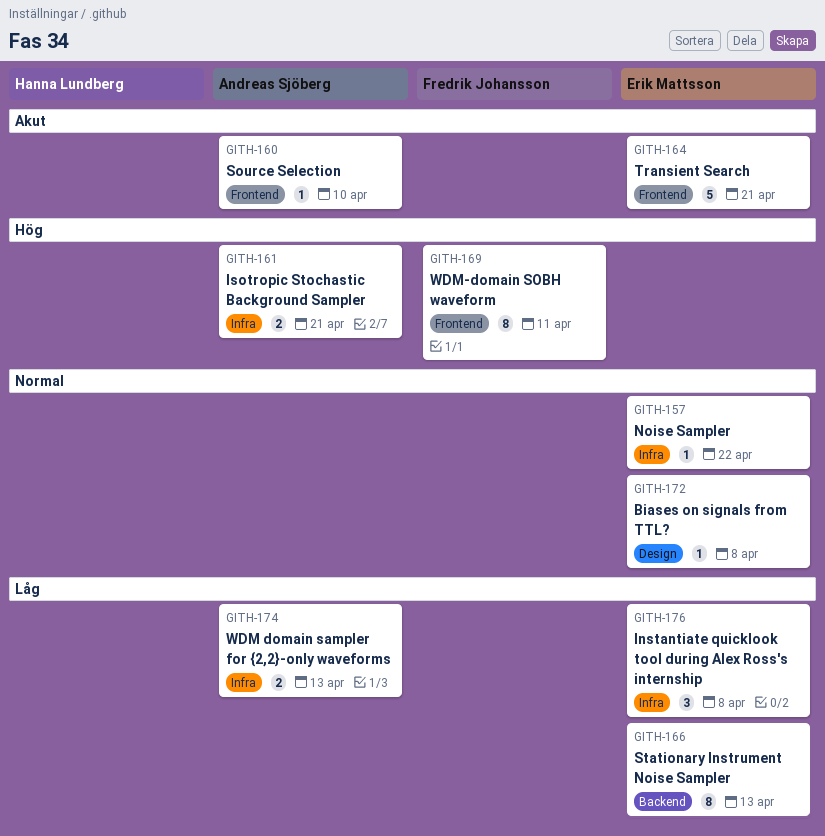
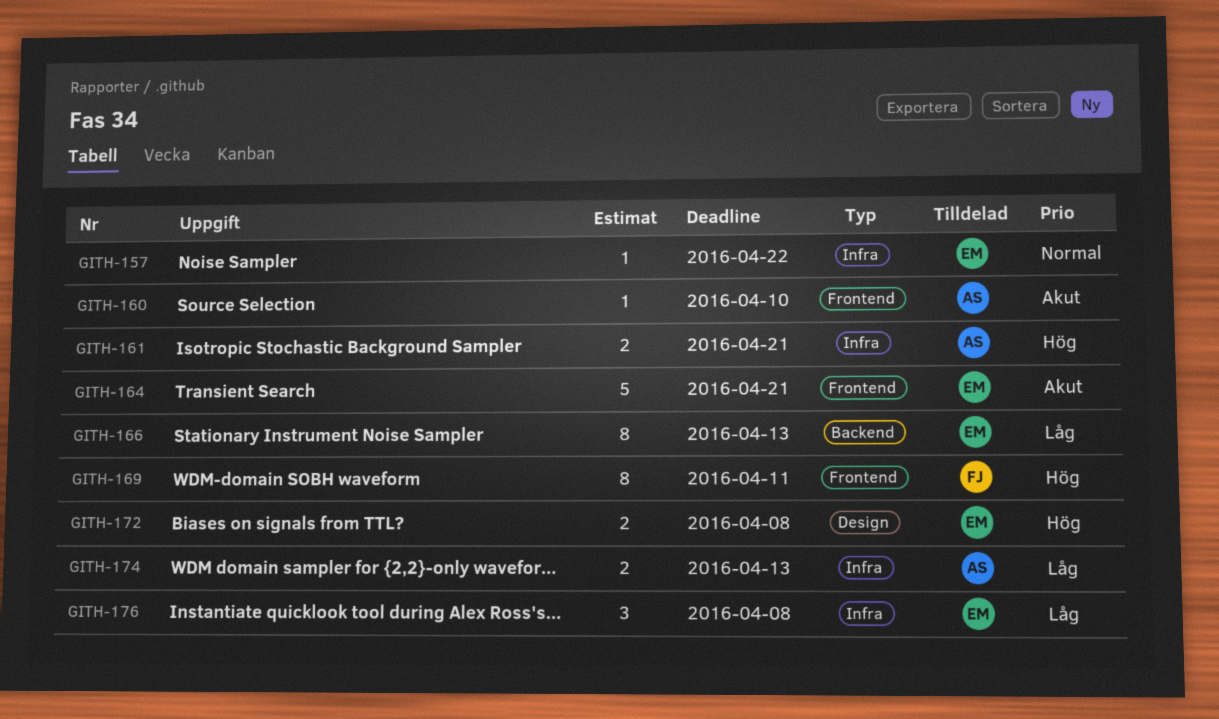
GITH-172, priority: Normal -> Hög
GITH-172, estimate: 1 -> 2

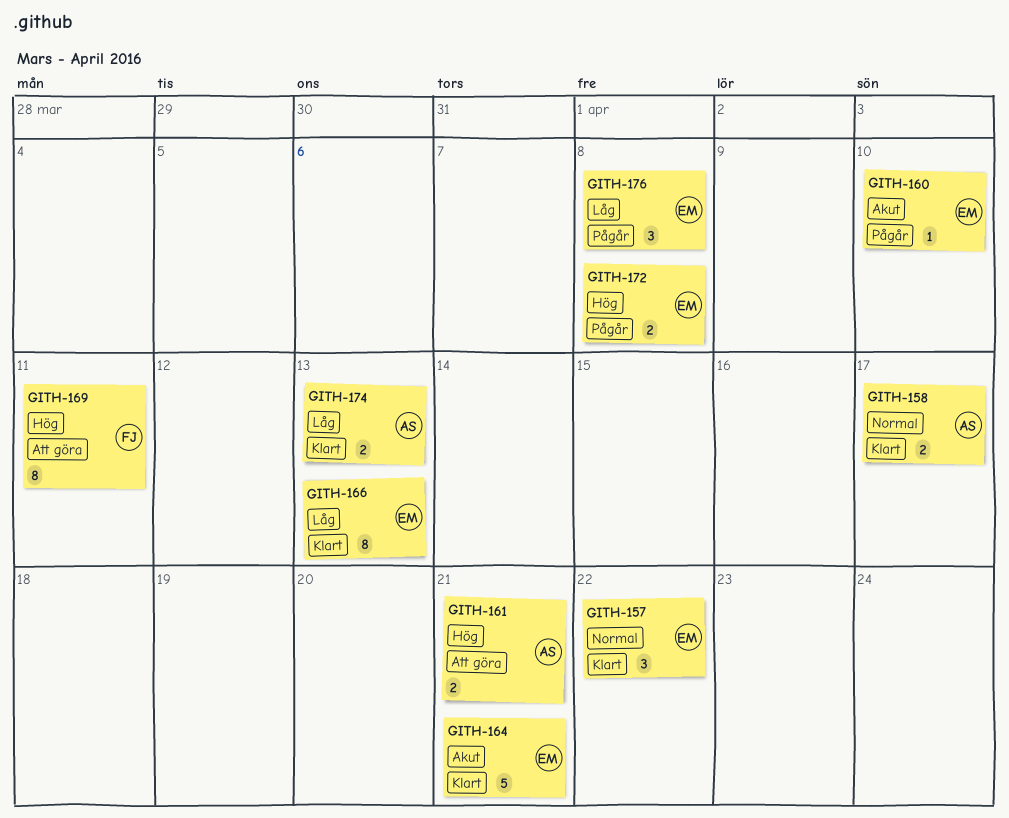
GITH-157, estimate: 1 -> 3
GITH-158: none -> present
GITH-160, owner: AS -> EM

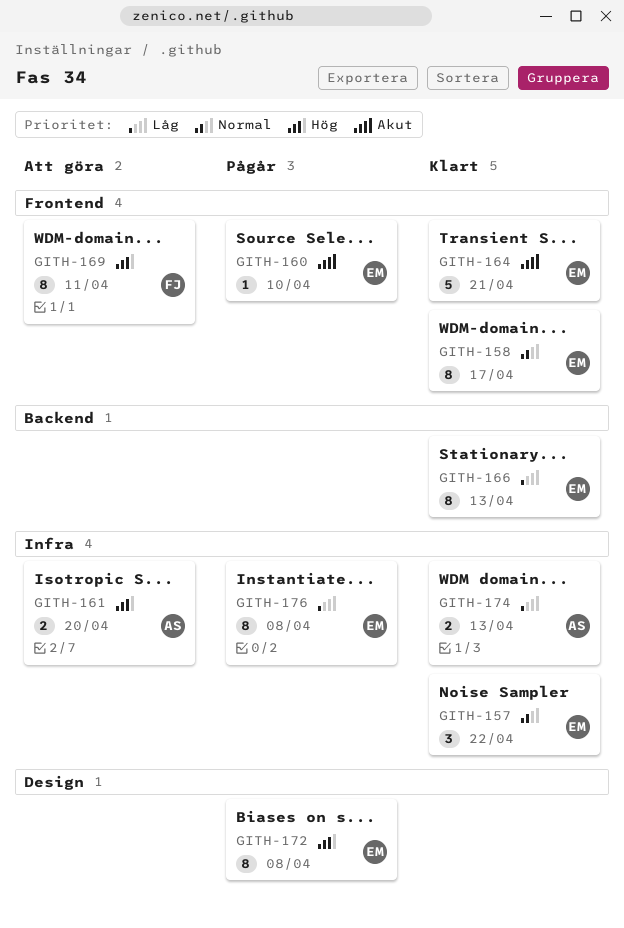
GITH-158, owner: AS -> EM
GITH-158, estimate: 2 -> 8
GITH-161, due: Apr 21 -> Apr 20
GITH-172, estimate: 2 -> 8
GITH-176, estimate: 3 -> 8

